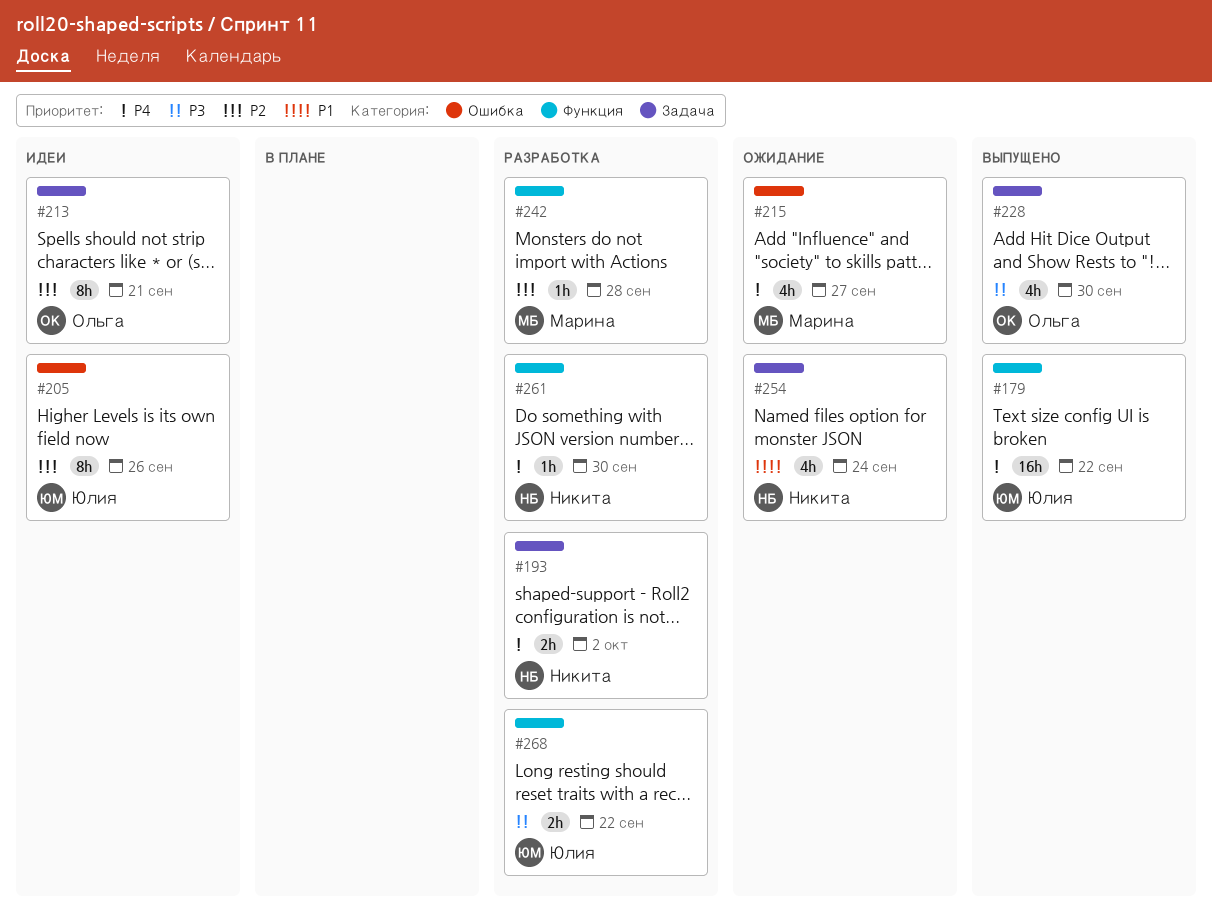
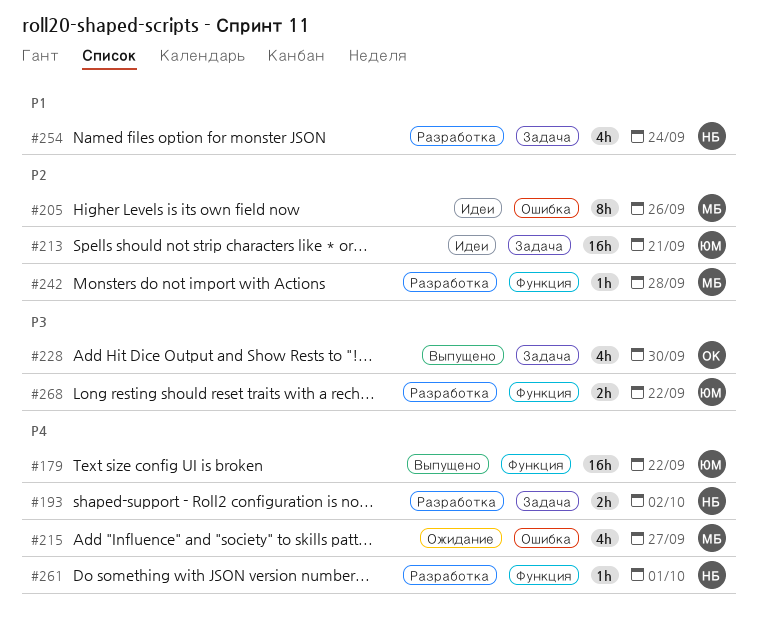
#205, owner: Юлия -> Марина
#213, owner: Ольга -> Юлия
#213, estimate: 8h -> 16h
#254, status: Ожидание -> Разработка
#261, due: Sep 30 -> Oct 1

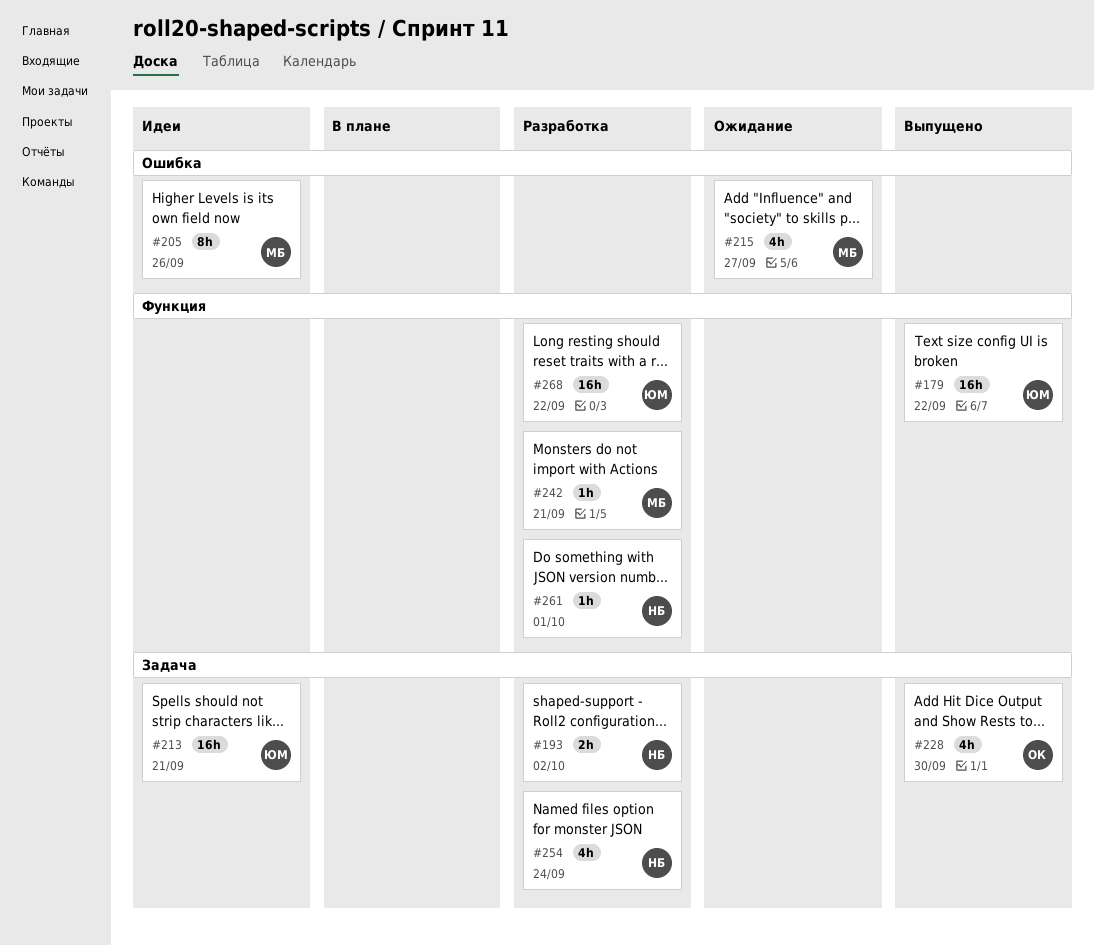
#242, due: Sep 28 -> Sep 21
#268, estimate: 2h -> 16h

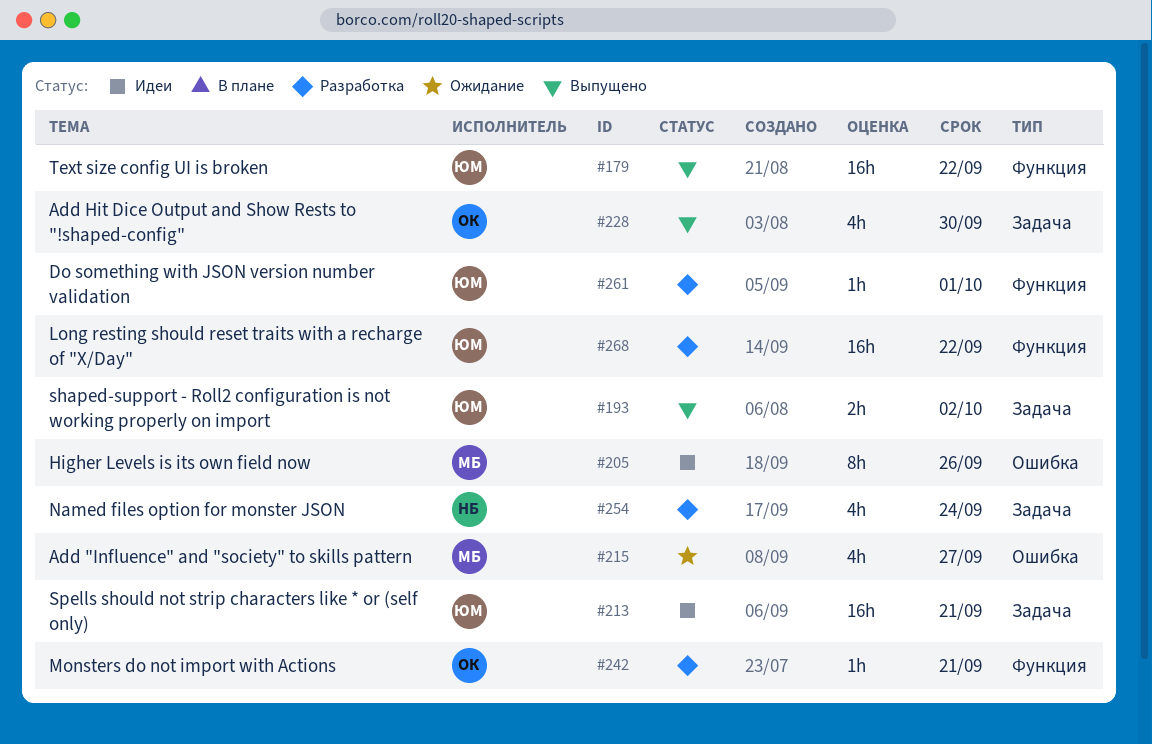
#193, status: Разработка -> Выпущено
#193, owner: НБ -> ЮМ
#242, owner: МБ -> ОК
#261, owner: НБ -> ЮМ

